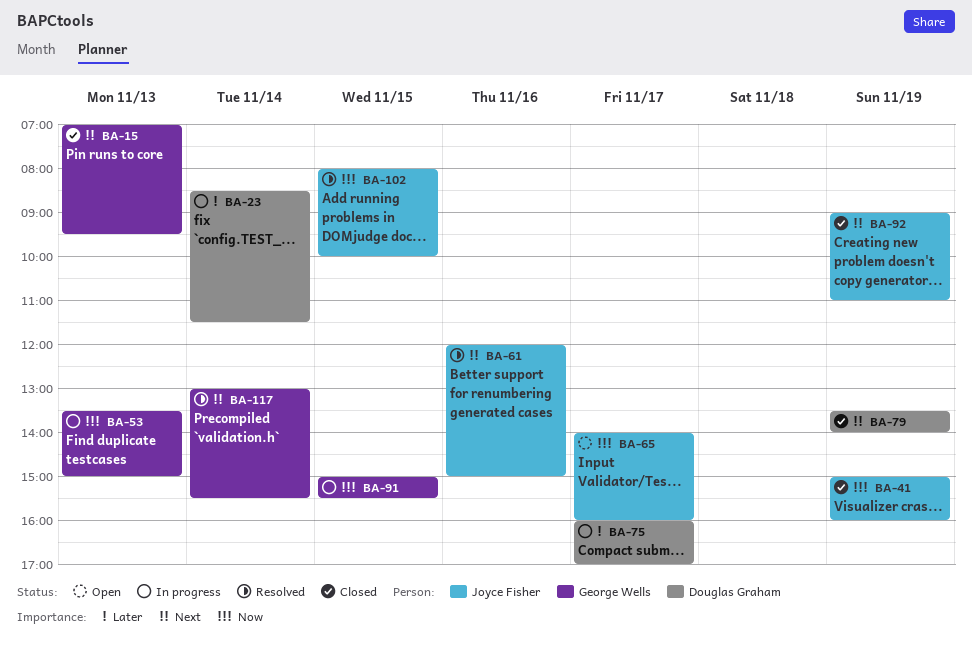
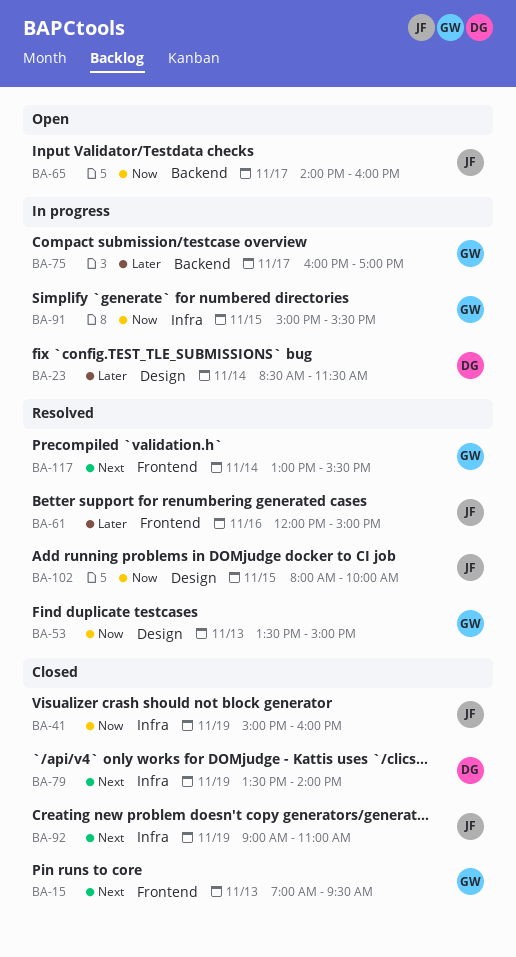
BA-53, status: In progress -> Resolved
BA-61, priority: Next -> Later
BA-75, owner: Douglas Graham -> George Wells

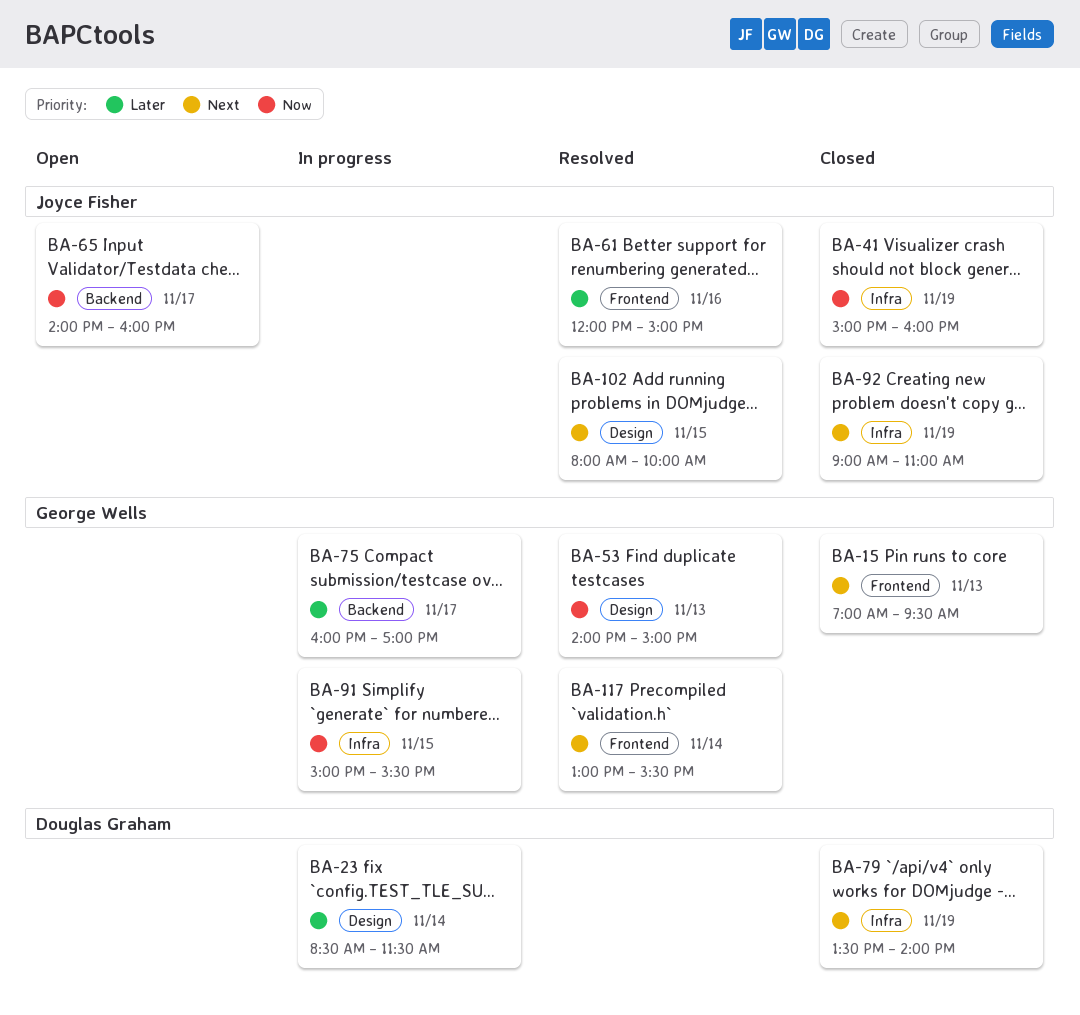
BA-53, begins: 13:30 -> 14:00
BA-102, priority: Now -> Next

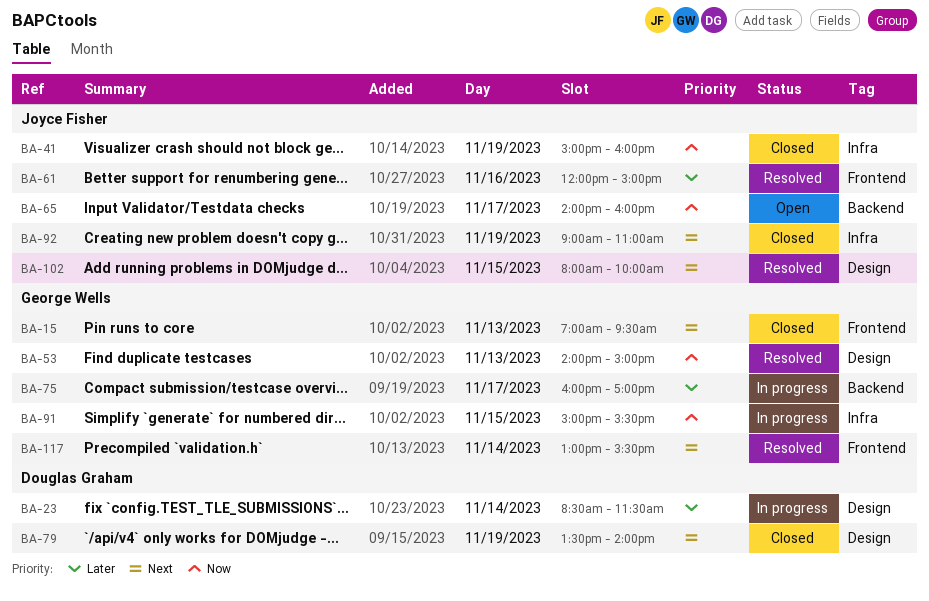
BA-79, label: Infra -> Design

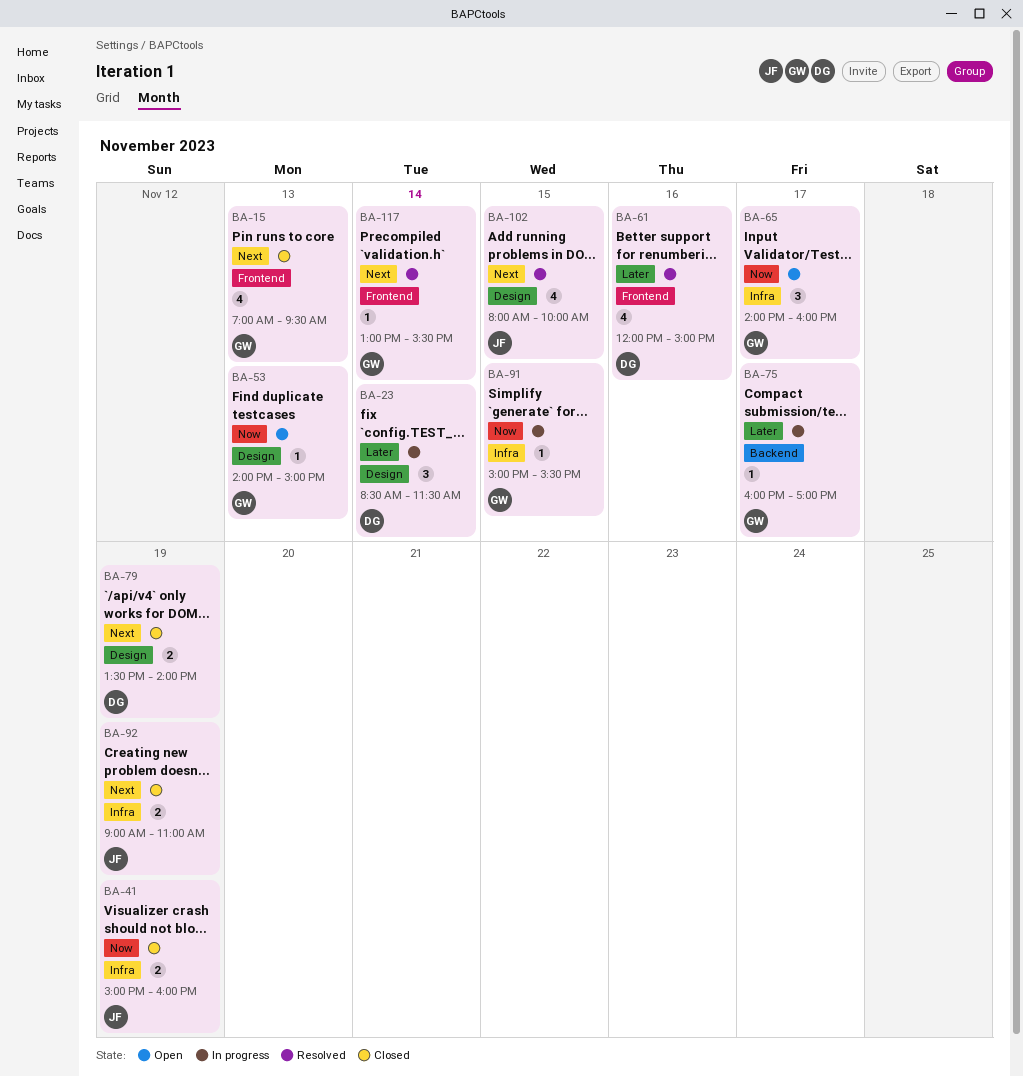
BA-53, status: Resolved -> Open
BA-61, owner: Joyce Fisher -> Douglas Graham
BA-65, owner: Joyce Fisher -> George Wells
BA-65, label: Backend -> Infra

